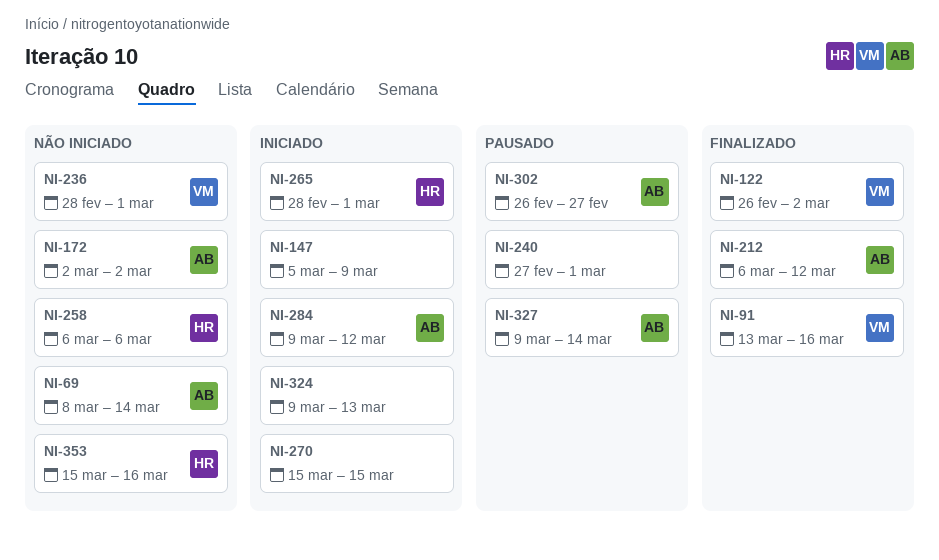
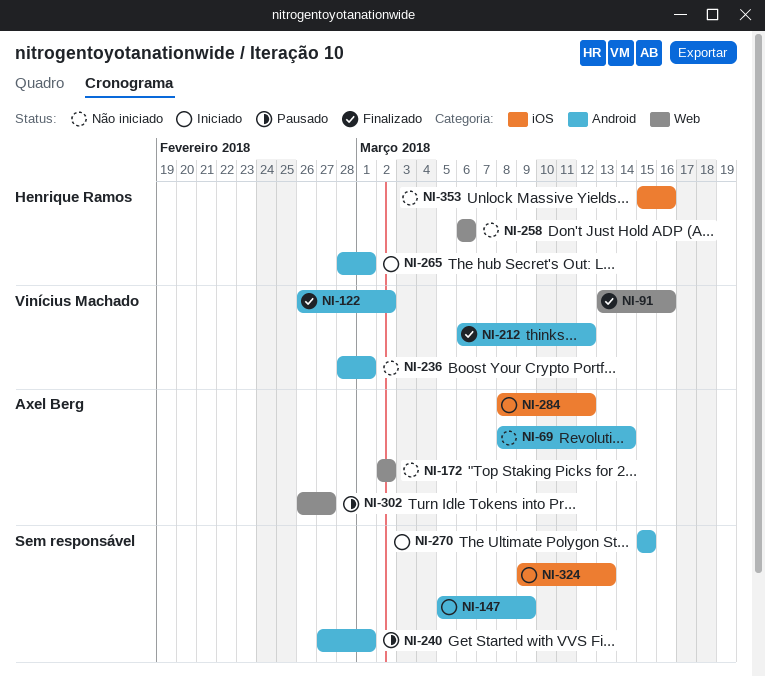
NI-212, owner: Axel Berg -> Vinícius Machado
NI-284, start: Mar 9 -> Mar 8
NI-327: present -> none

